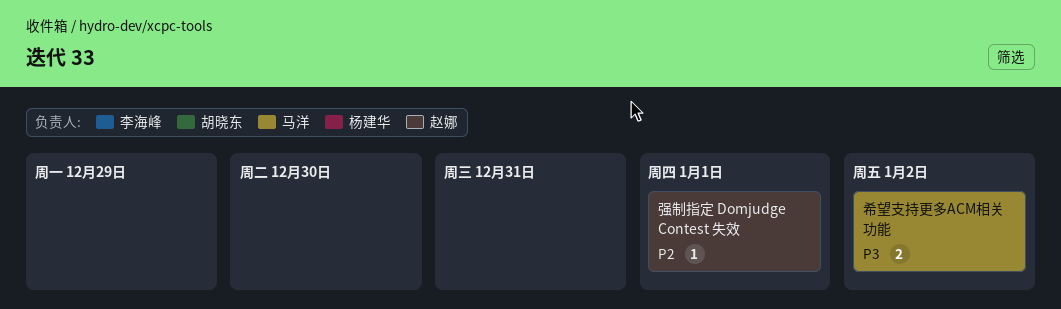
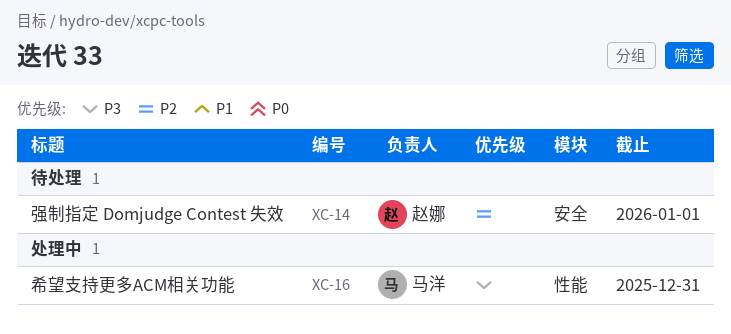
希望支持更多ACM相关功能, due: Jan 2 -> Dec 31

